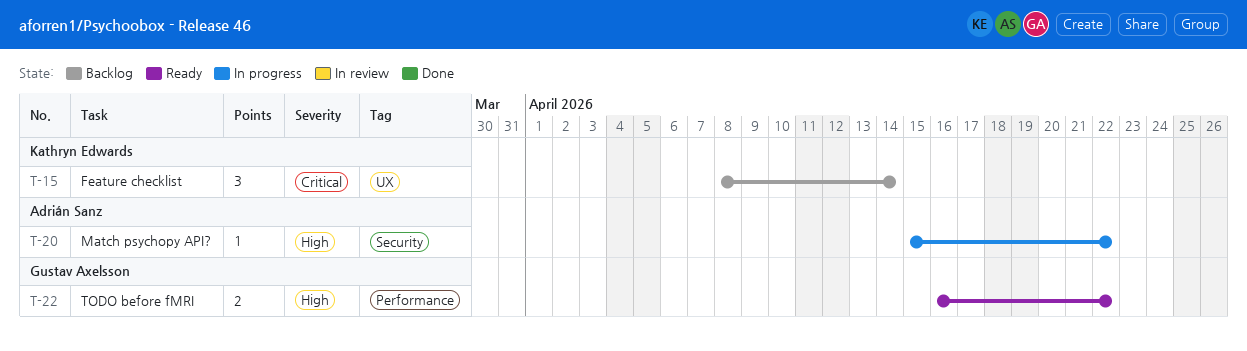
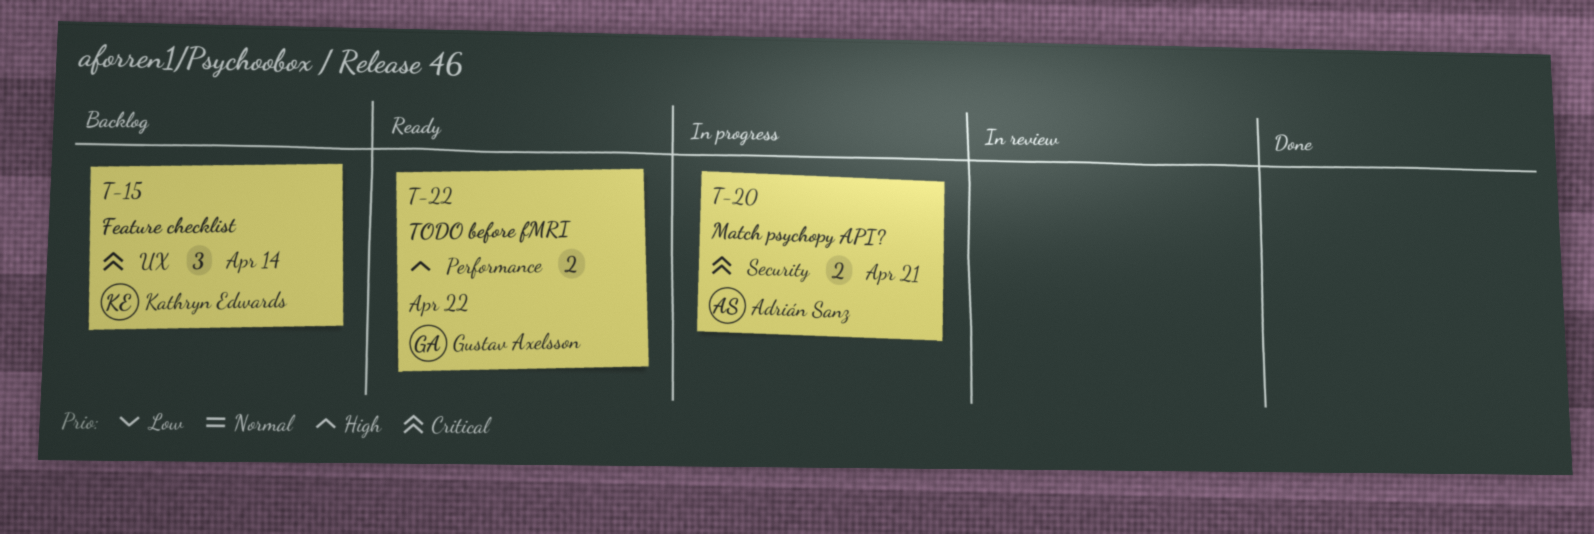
T-20, priority: High -> Critical
T-20, estimate: 1 -> 2
T-20, due: Apr 22 -> Apr 21

